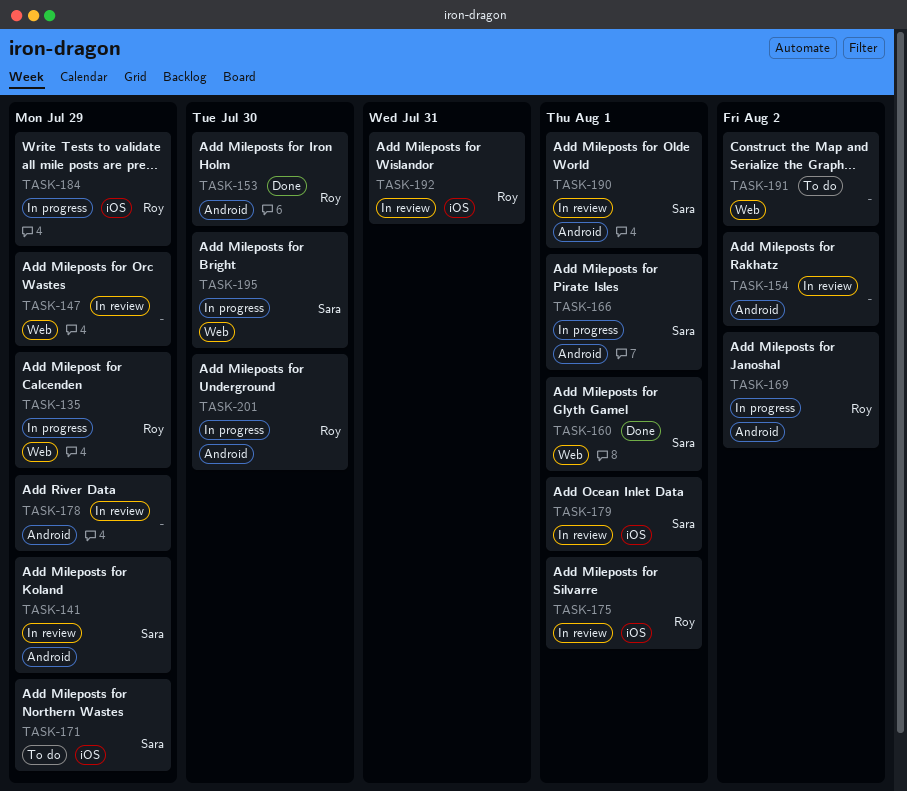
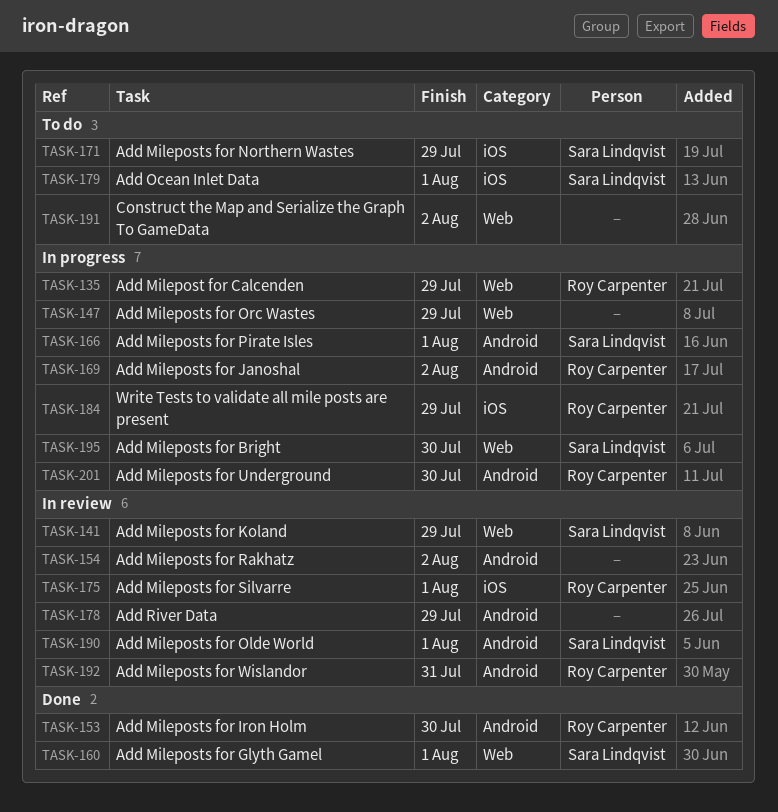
TASK-141, label: Android -> Web
TASK-147, status: In review -> In progress
TASK-179, status: In review -> To do
TASK-192, label: iOS -> Android

